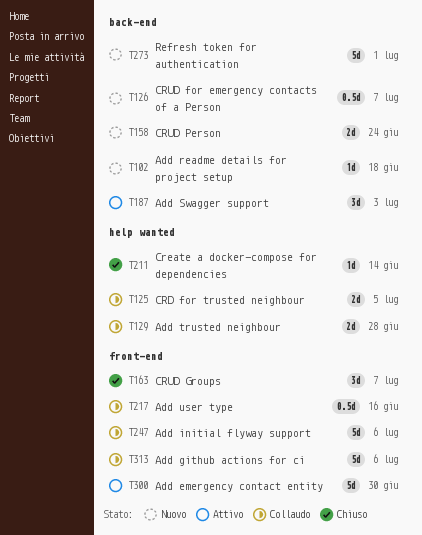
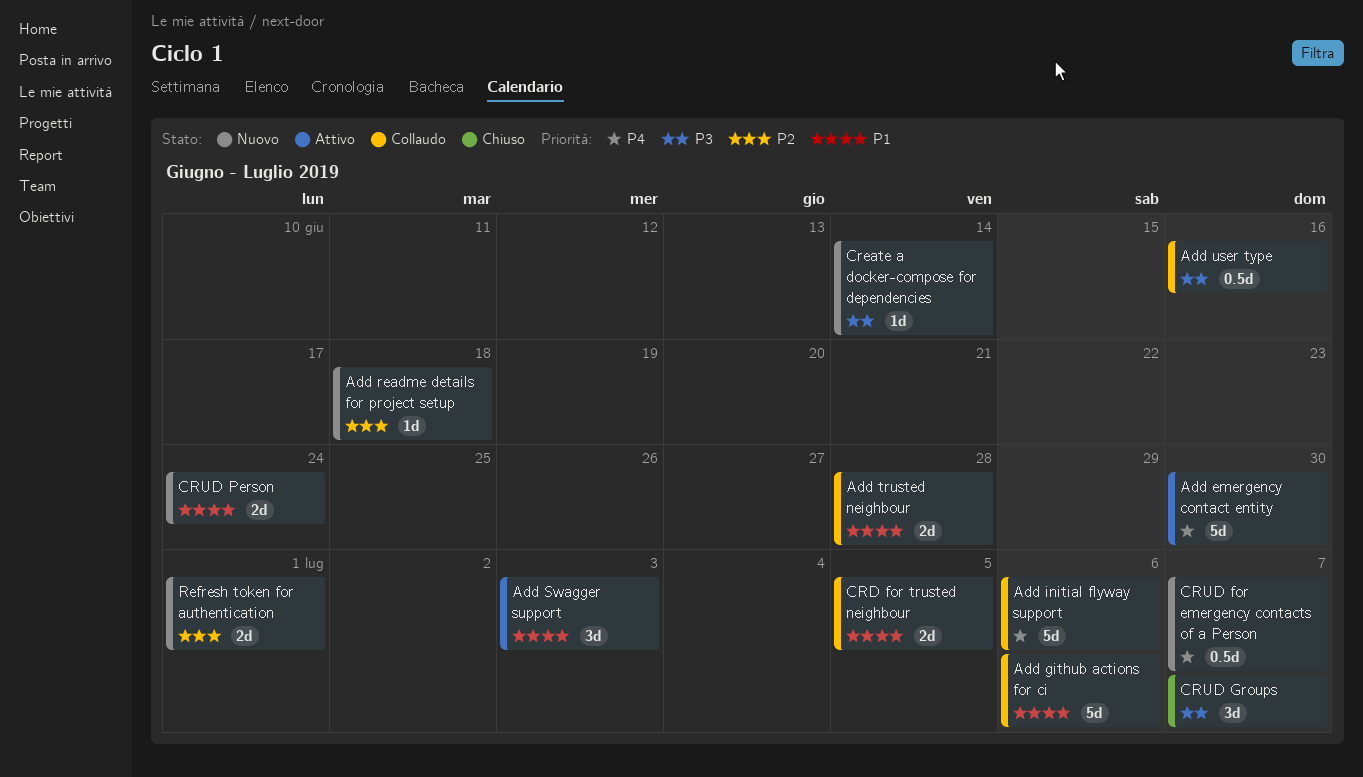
Create a docker-compose for dependencies, status: Chiuso -> Nuovo
Refresh token for authentication, estimate: 5d -> 2d

